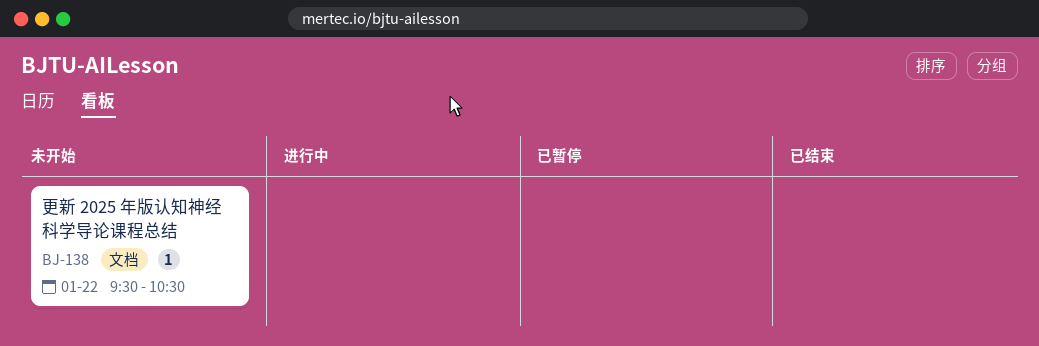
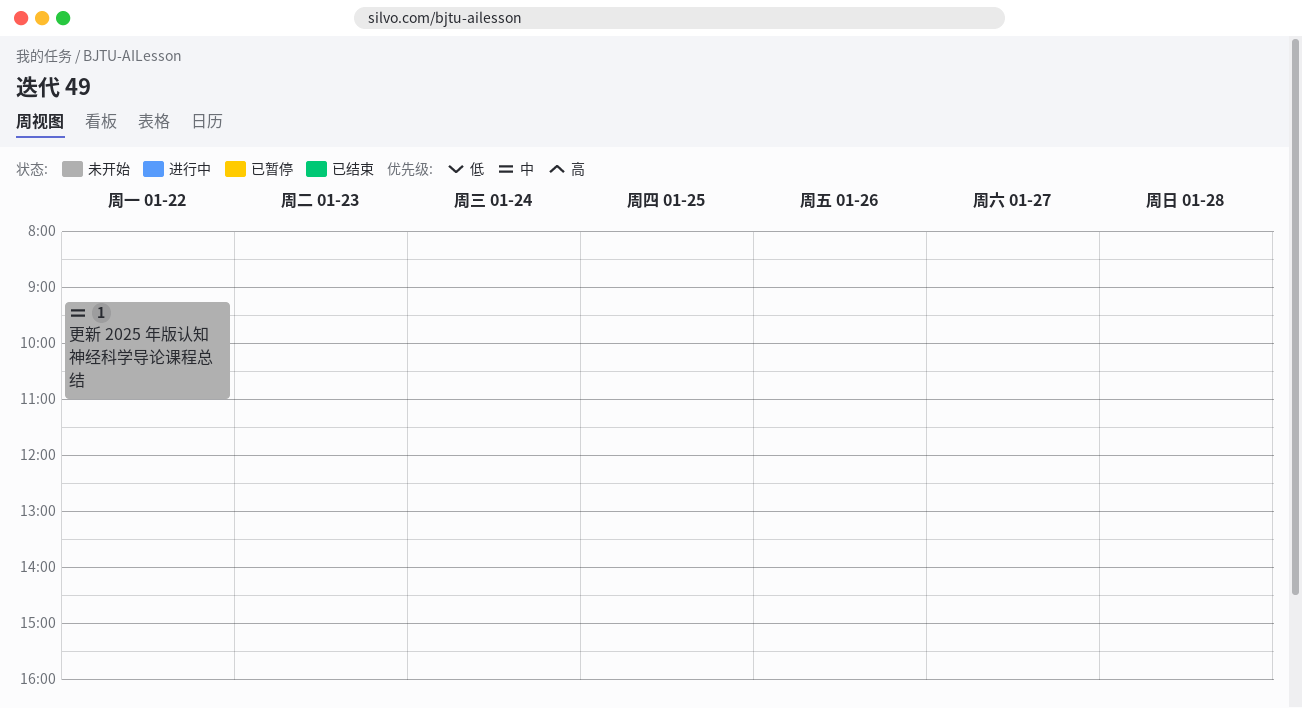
更新 2025 年版认知神经科学导论课程总结, begins: 09:30 -> 09:15
更新 2025 年版认知神经科学导论课程总结, ends: 10:30 -> 11:00

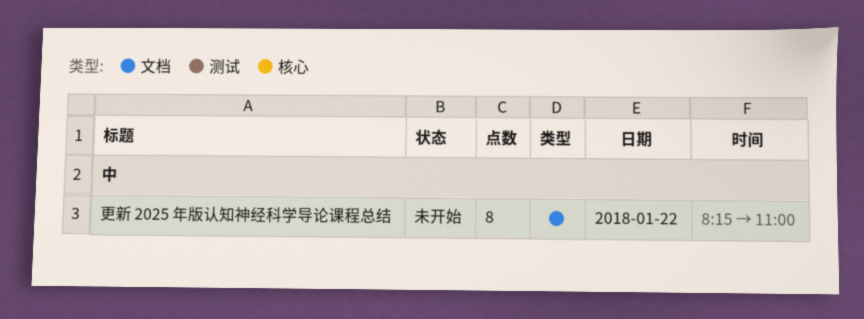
更新 2025 年版认知神经科学导论课程总结, estimate: 1 -> 8
更新 2025 年版认知神经科学导论课程总结, begins: 09:15 -> 08:15

